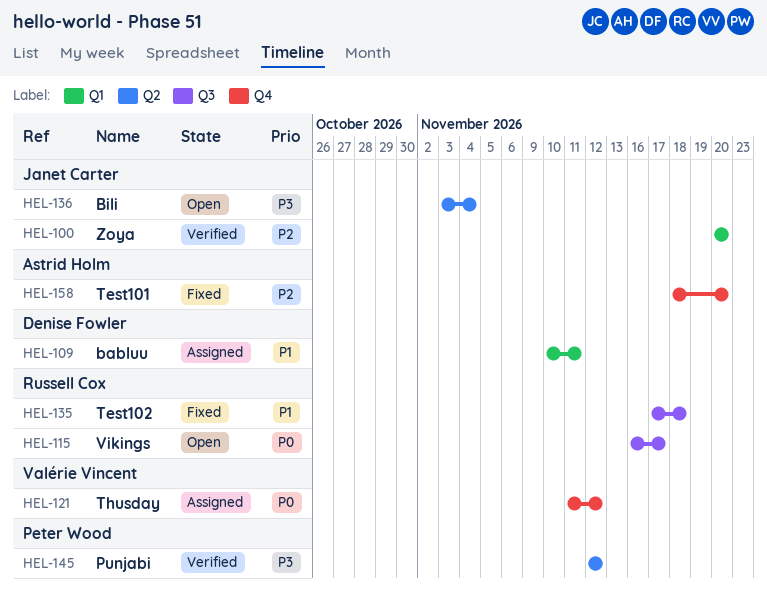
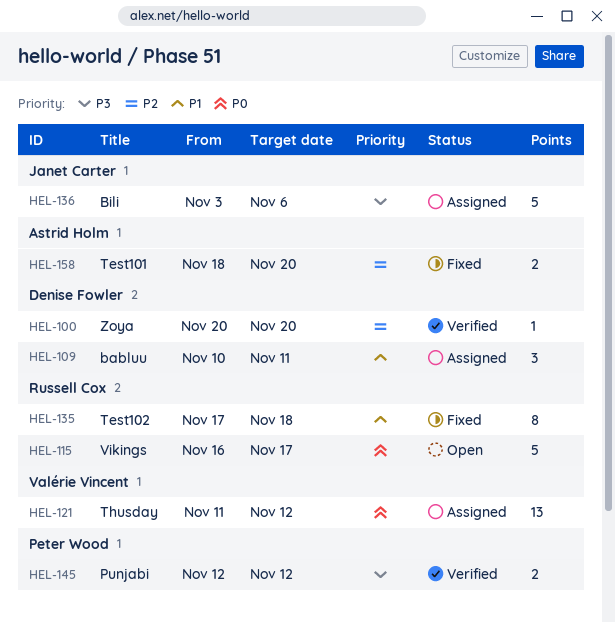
HEL-100, owner: Janet Carter -> Denise Fowler
HEL-136, status: Open -> Assigned
HEL-136, due: Nov 4 -> Nov 6

